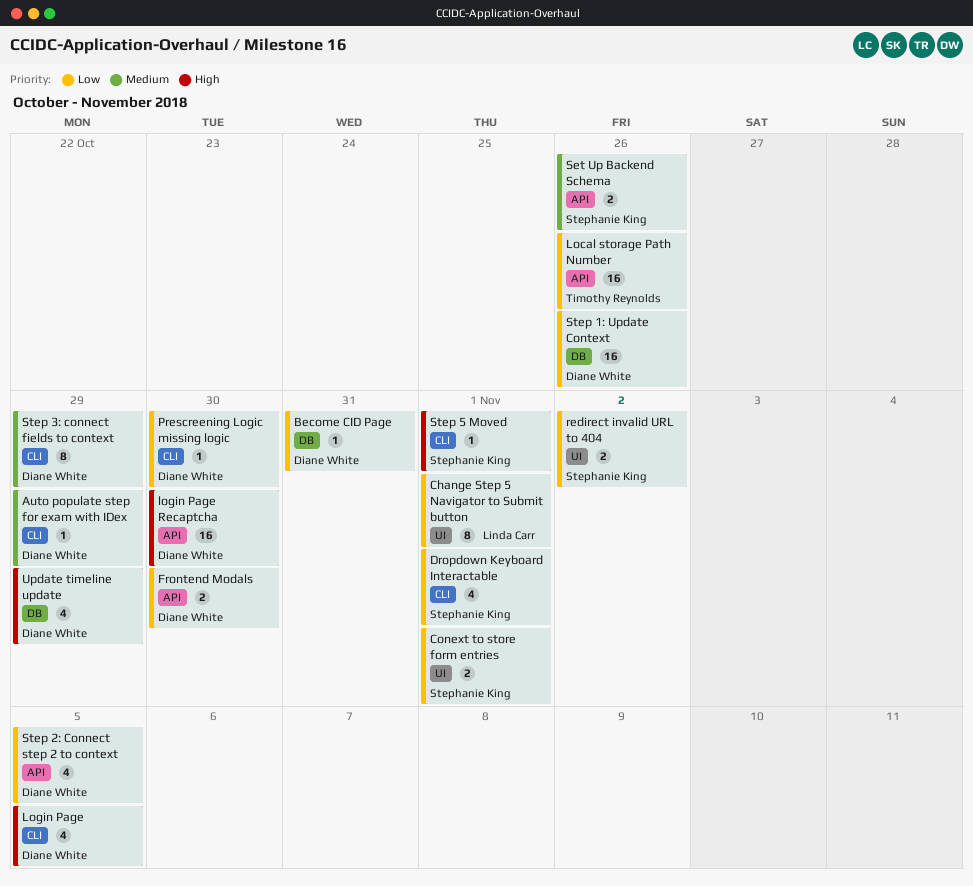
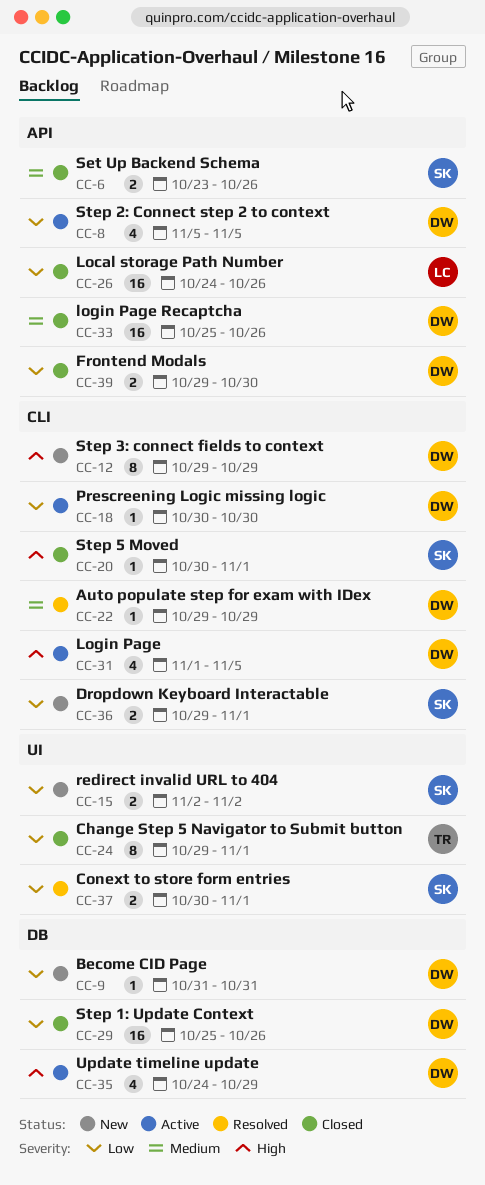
Change Step 5 Navigator to Submit button, owner: Linda Carr -> Timothy Reynolds
Dropdown Keyboard Interactable, estimate: 4 -> 2
Local storage Path Number, owner: Timothy Reynolds -> Linda Carr
login Page Recaptcha, priority: High -> Medium
login Page Recaptcha, due: Oct 30 -> Oct 26
Step 3: connect fields to context, priority: Medium -> High

